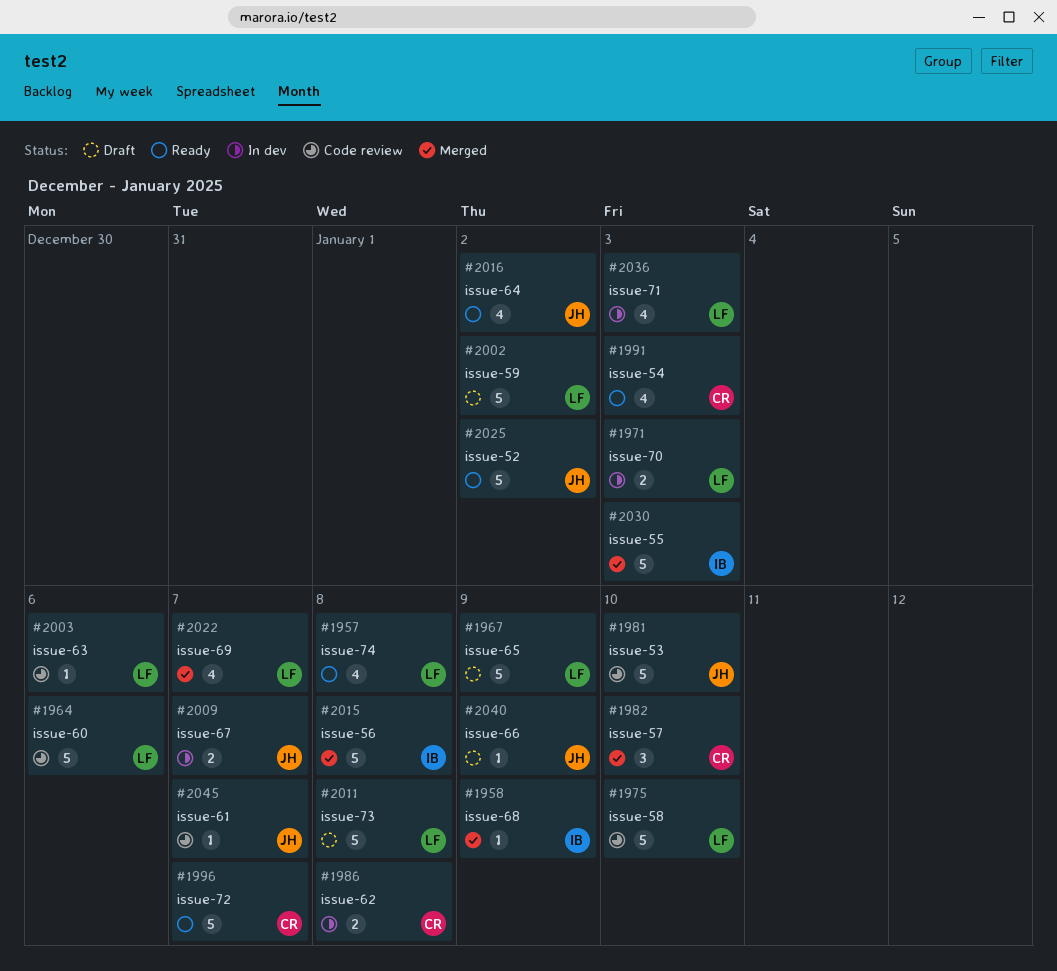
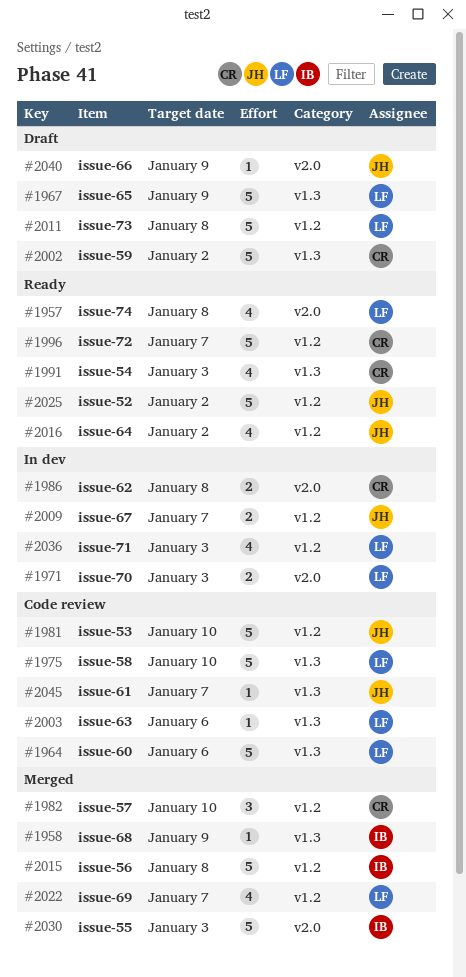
#2002, owner: LF -> CR

